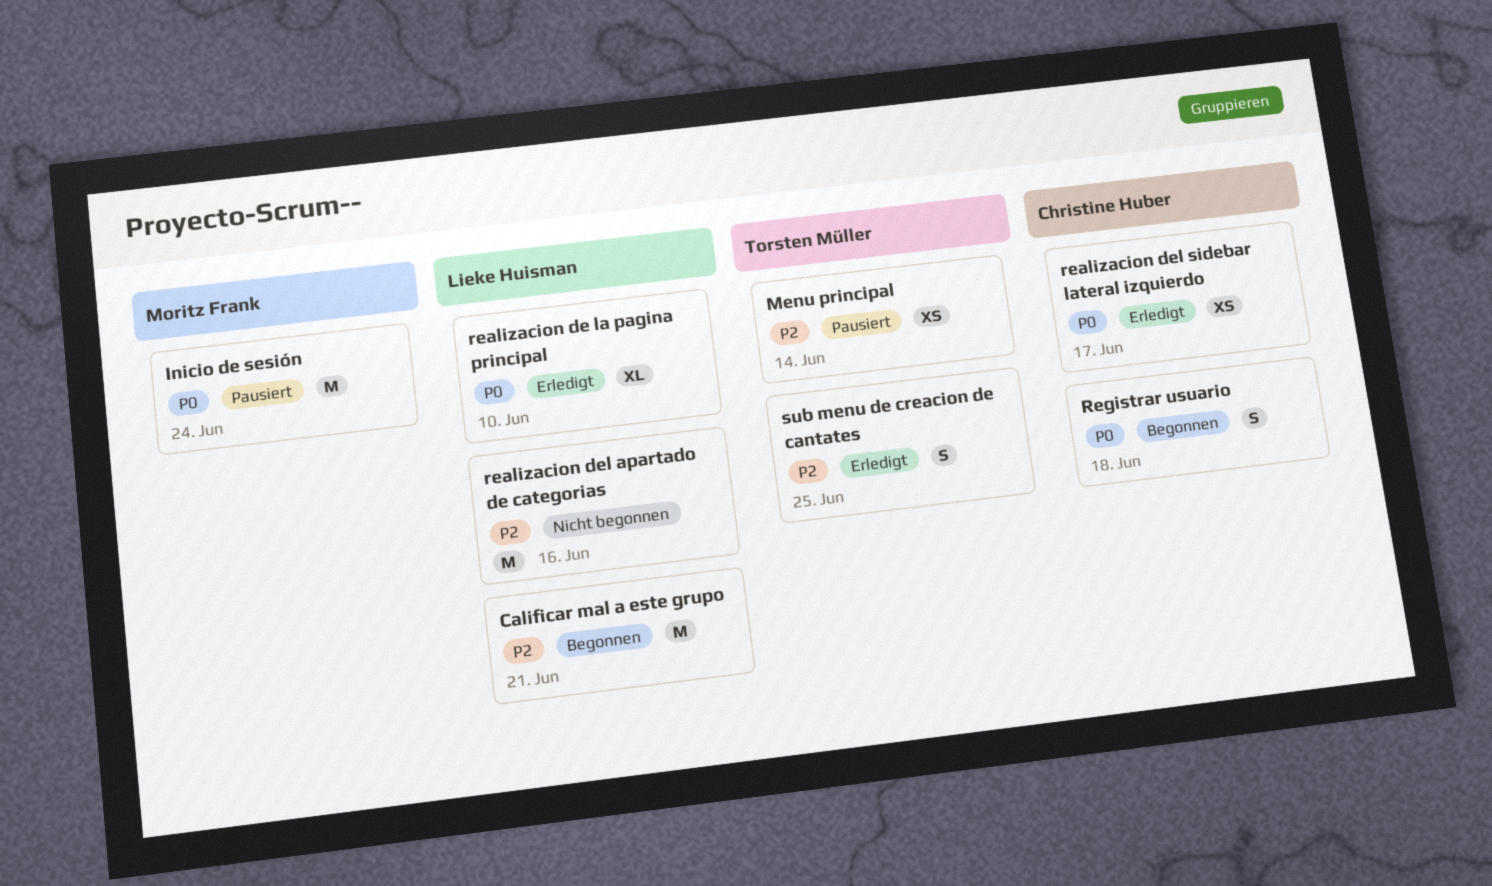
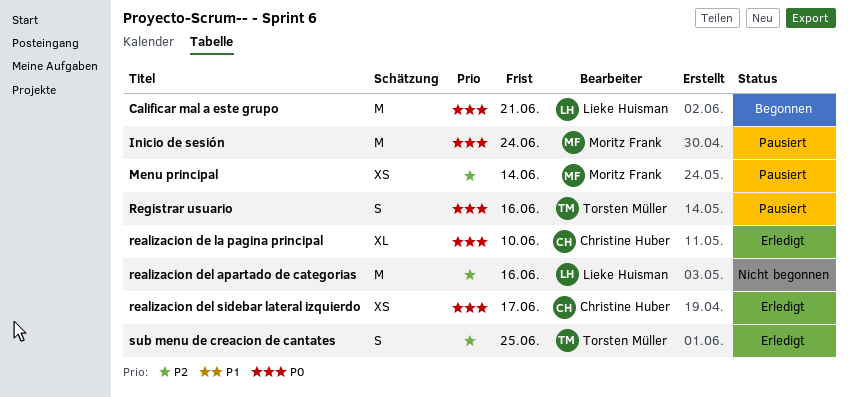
Calificar mal a este grupo, priority: P2 -> P0
Menu principal, owner: Torsten Müller -> Moritz Frank
realizacion de la pagina principal, owner: Lieke Huisman -> Christine Huber
Registrar usuario, status: Begonnen -> Pausiert
Registrar usuario, owner: Christine Huber -> Torsten Müller
Registrar usuario, due: Jun 18 -> Jun 16

